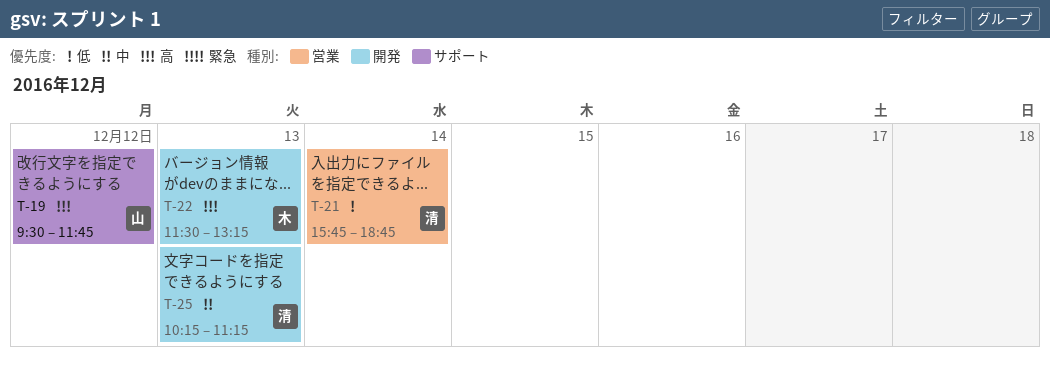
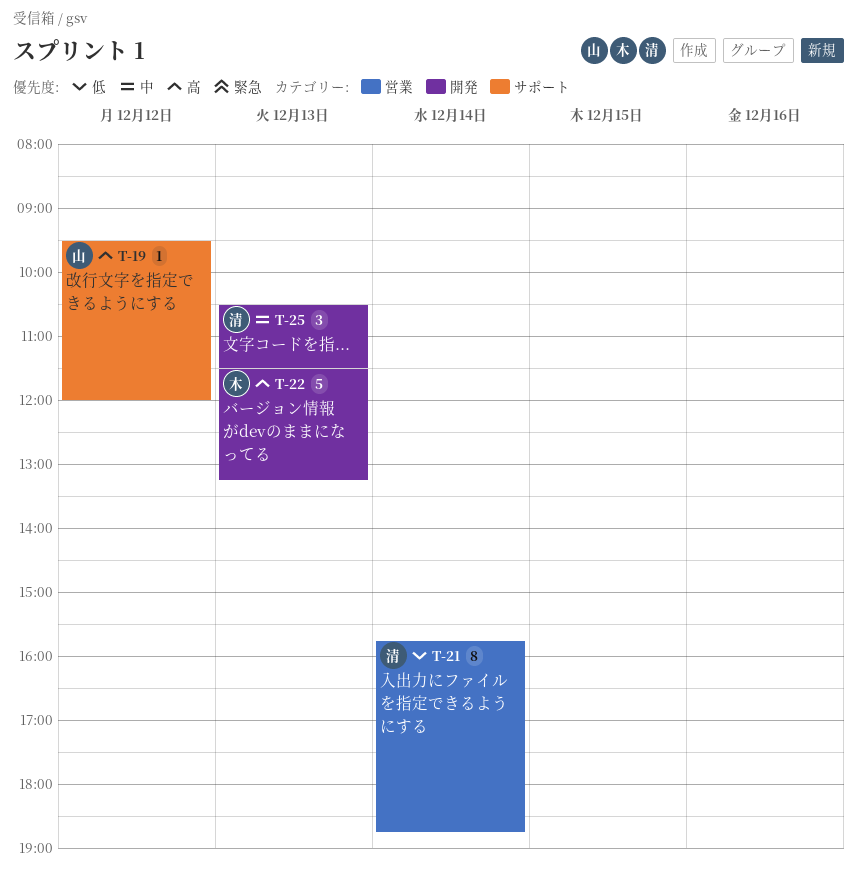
T-19, ends: 11:45 -> 12:00
T-25, begins: 10:15 -> 10:30
T-25, ends: 11:15 -> 11:30

